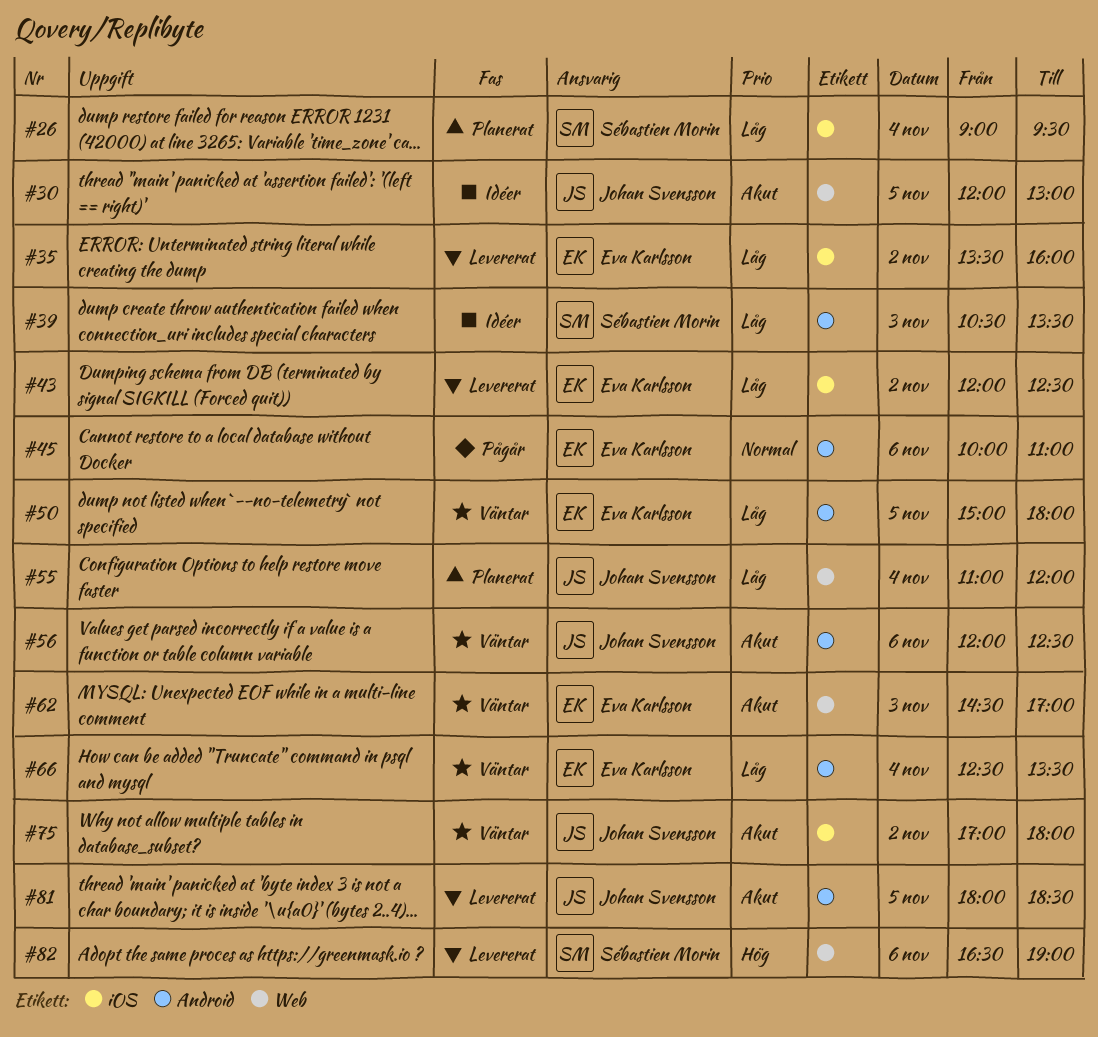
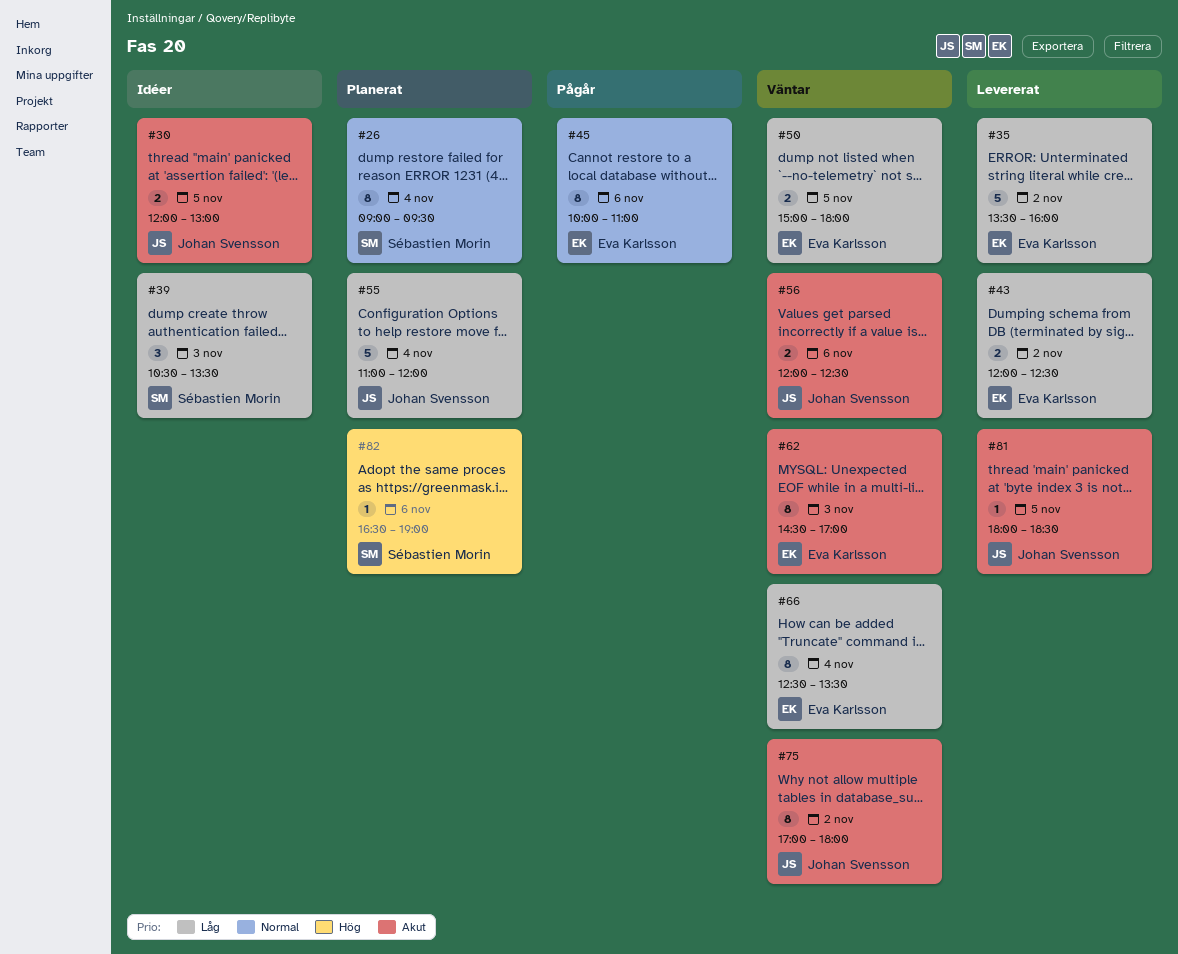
#26, priority: Låg -> Normal
#82, status: Levererat -> Planerat

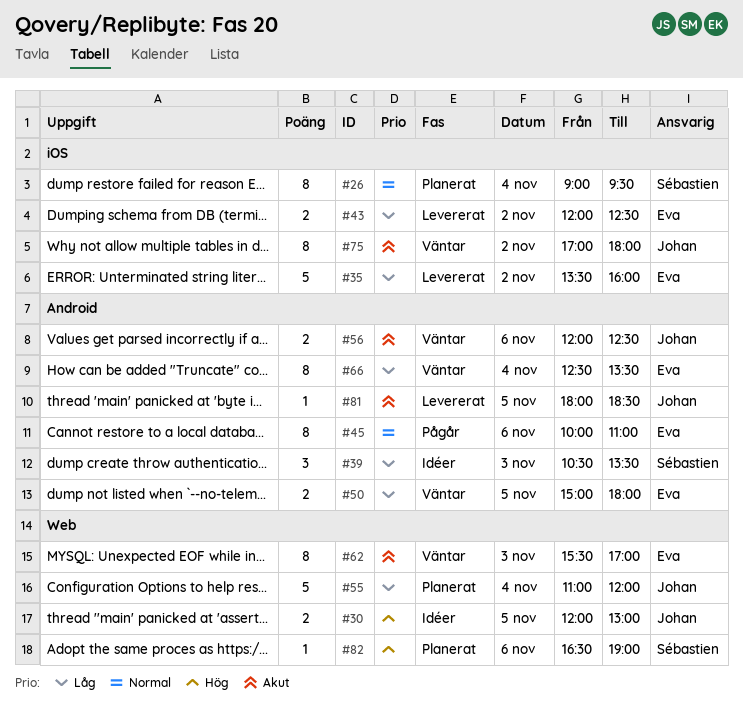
#30, priority: Akut -> Hög
#62, begins: 14:30 -> 15:30

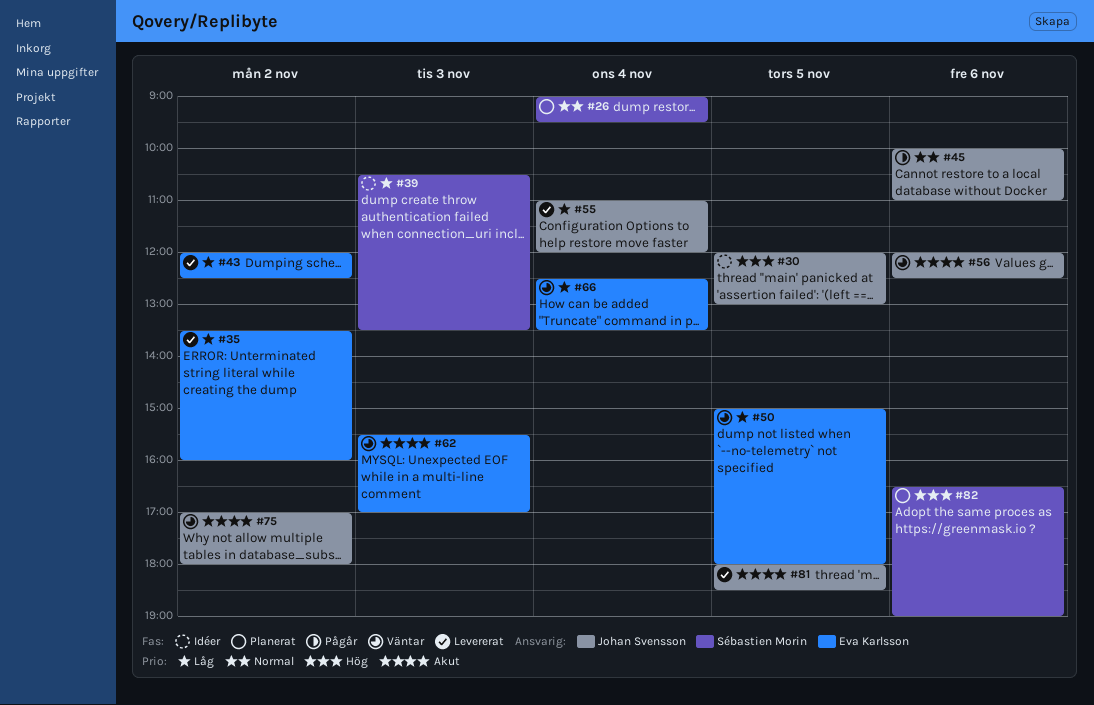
#45, owner: Eva Karlsson -> Johan Svensson
#55, status: Planerat -> Levererat

